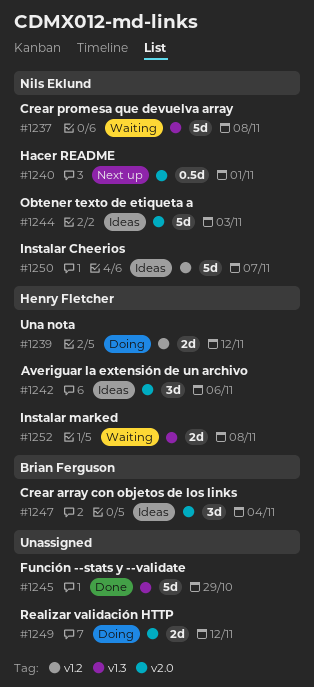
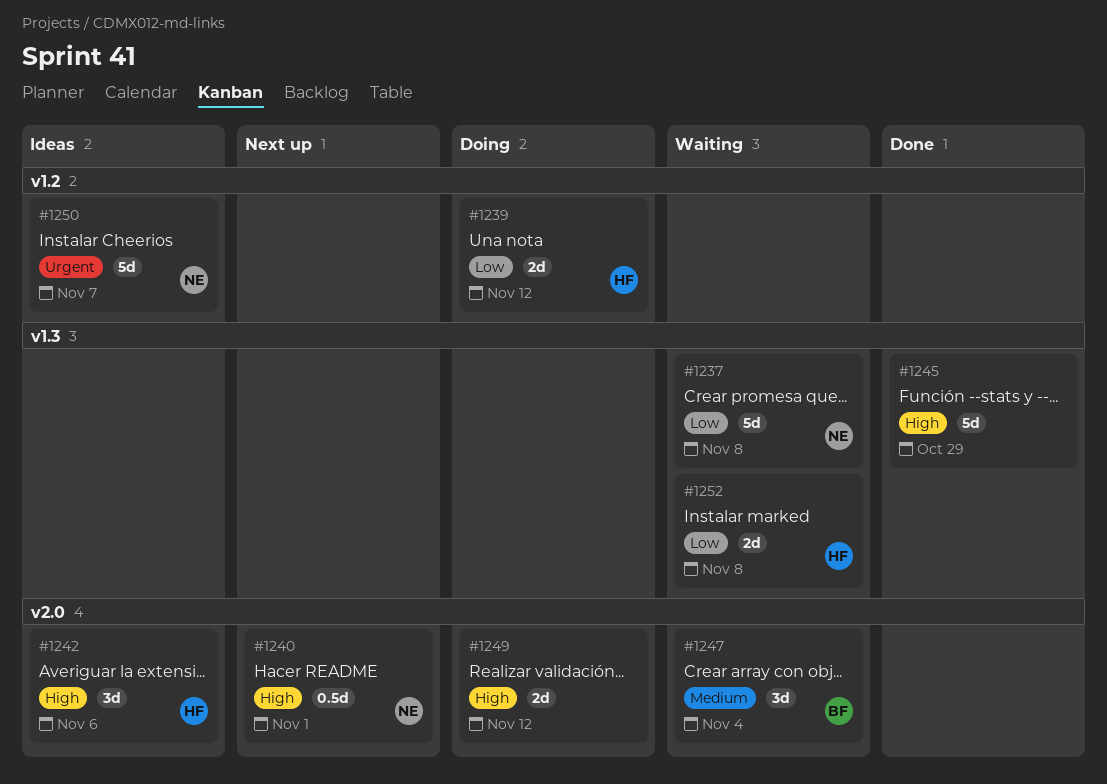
#1244: present -> none
#1247, status: Ideas -> Waiting

